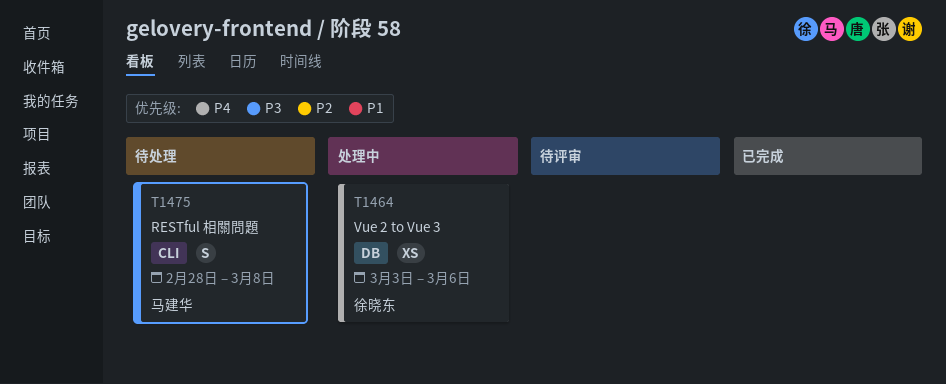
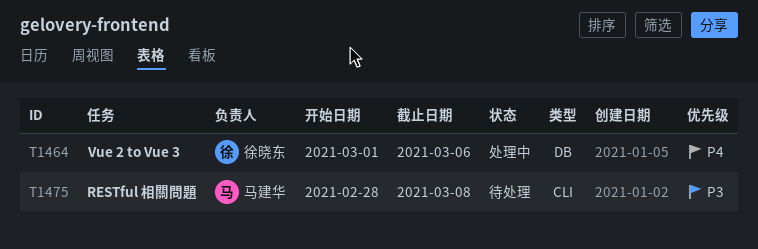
T1464, start: Mar 3 -> Mar 1

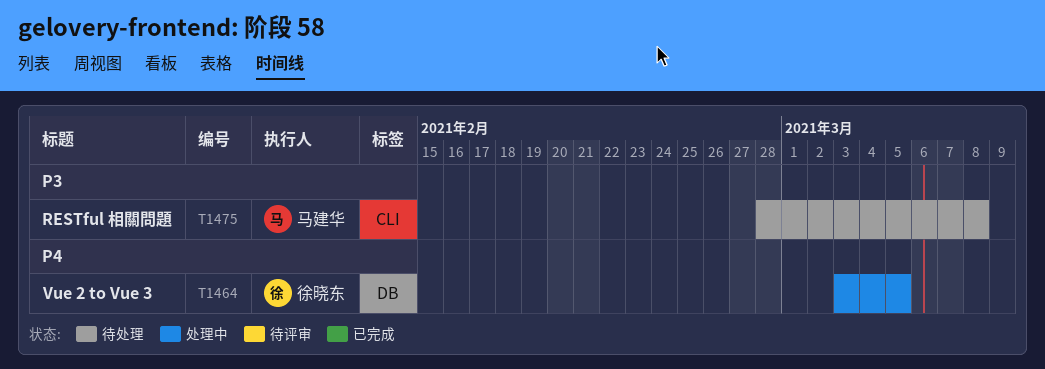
T1464, start: Mar 1 -> Mar 3
T1464, due: Mar 6 -> Mar 5

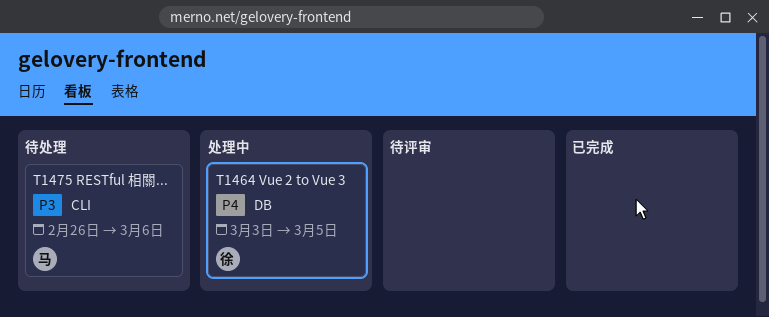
T1475, start: Feb 28 -> Feb 26
T1475, due: Mar 8 -> Mar 6

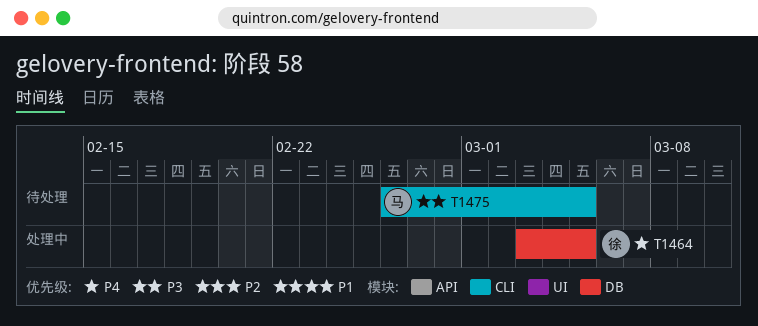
T1475, due: Mar 6 -> Mar 5

